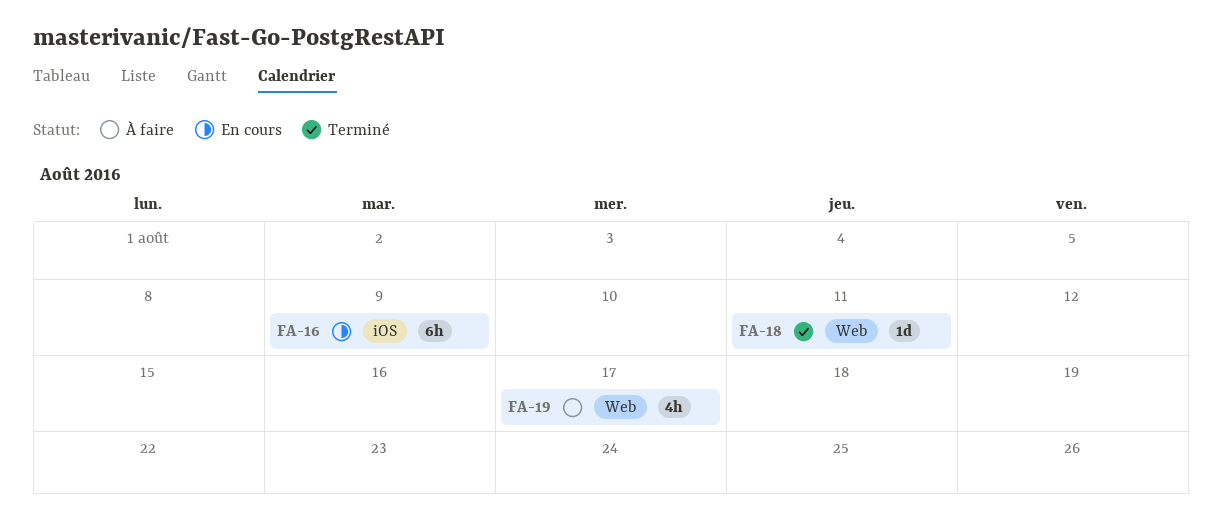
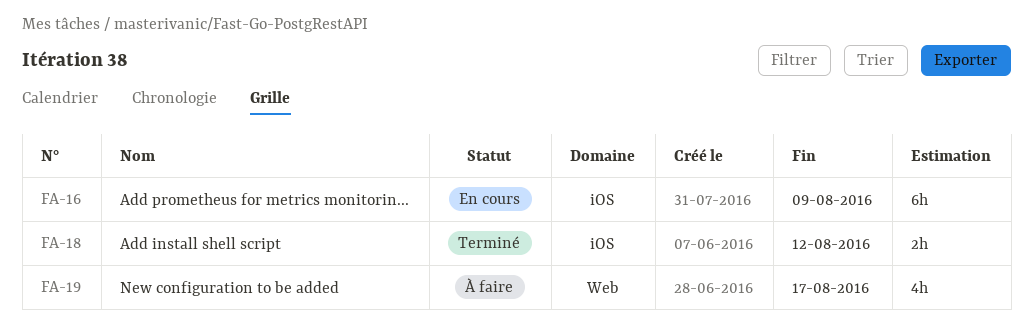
FA-18, label: Web -> iOS
FA-18, estimate: 1d -> 2h
FA-18, due: Aug 11 -> Aug 12

